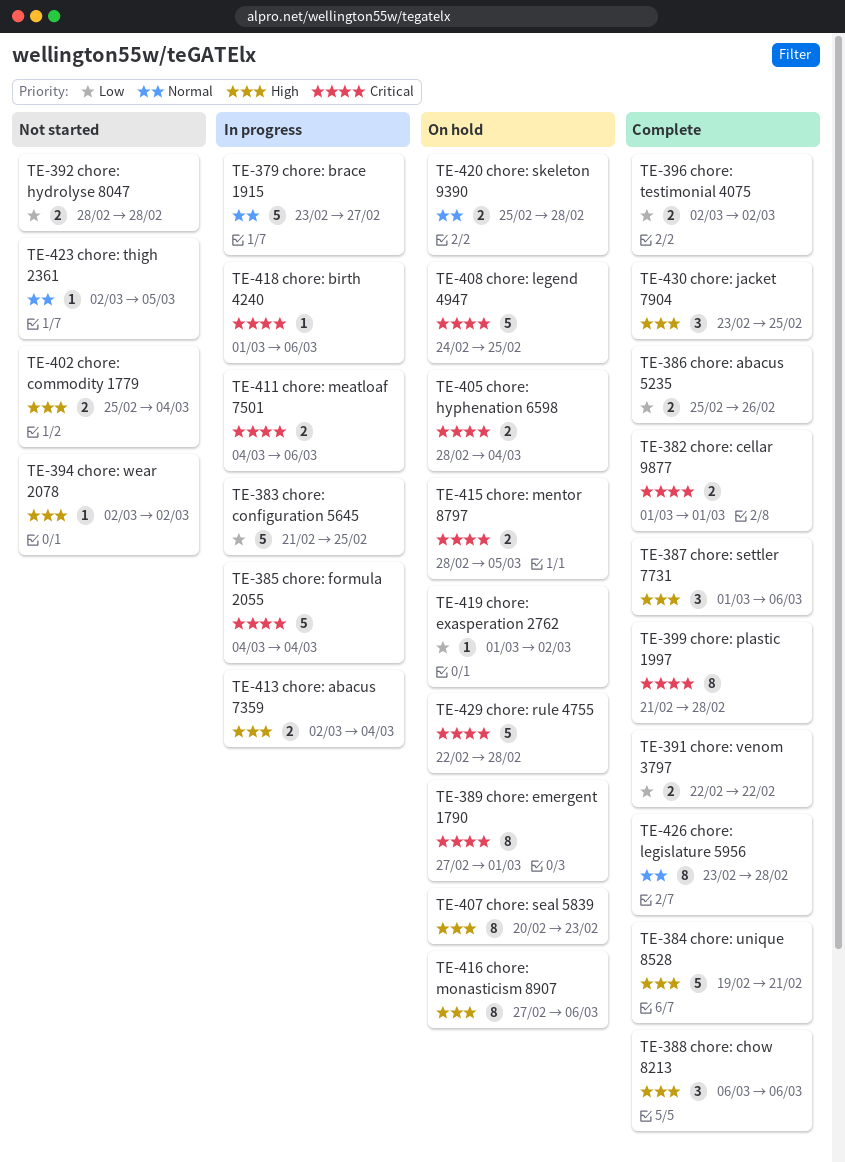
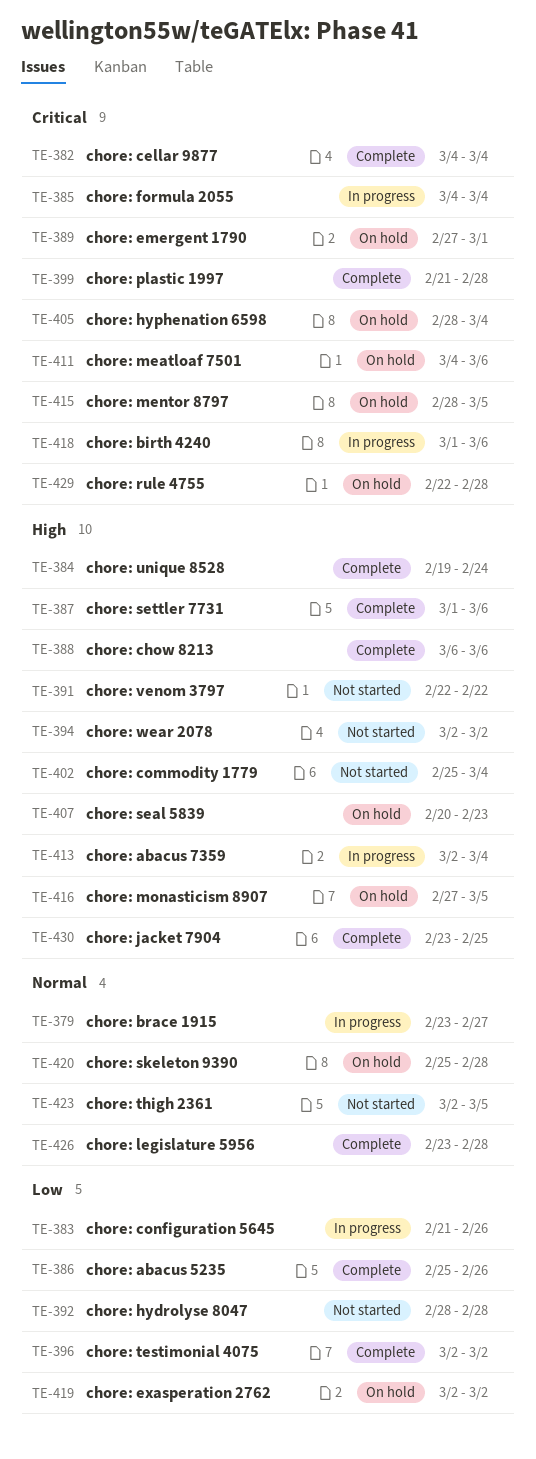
TE-382, start: Mar 1 -> Mar 4
TE-382, due: Mar 1 -> Mar 4
TE-383, due: Feb 25 -> Feb 26
TE-384, due: Feb 21 -> Feb 24
TE-391, status: Complete -> Not started
TE-391, priority: Low -> High
TE-408: present -> none
TE-411, status: In progress -> On hold
TE-416, due: Mar 6 -> Mar 5
TE-419, start: Mar 1 -> Mar 2

